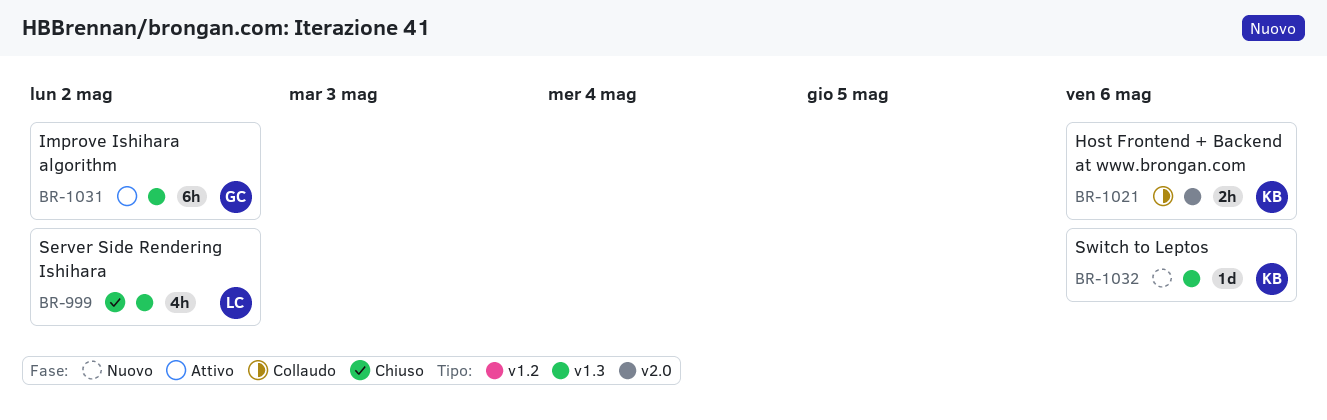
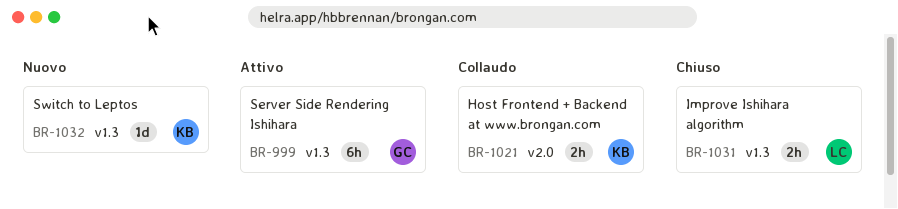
BR-999, status: Chiuso -> Attivo
BR-999, owner: LC -> GC
BR-999, estimate: 4h -> 6h
BR-1031, status: Attivo -> Chiuso
BR-1031, owner: GC -> LC
BR-1031, estimate: 6h -> 2h

